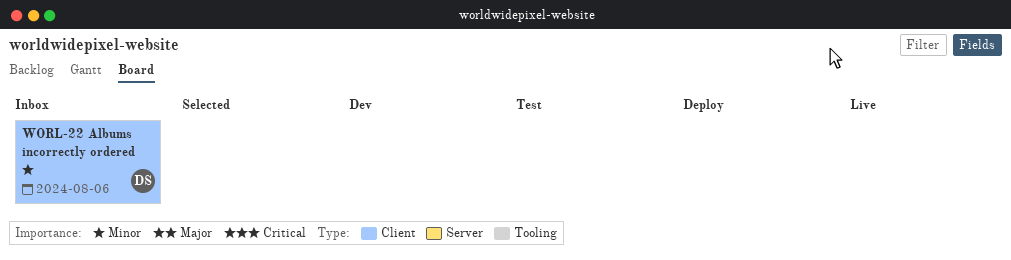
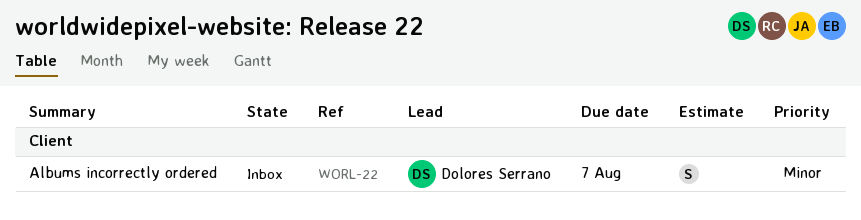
WORL-22, due: Aug 6 -> Aug 7

